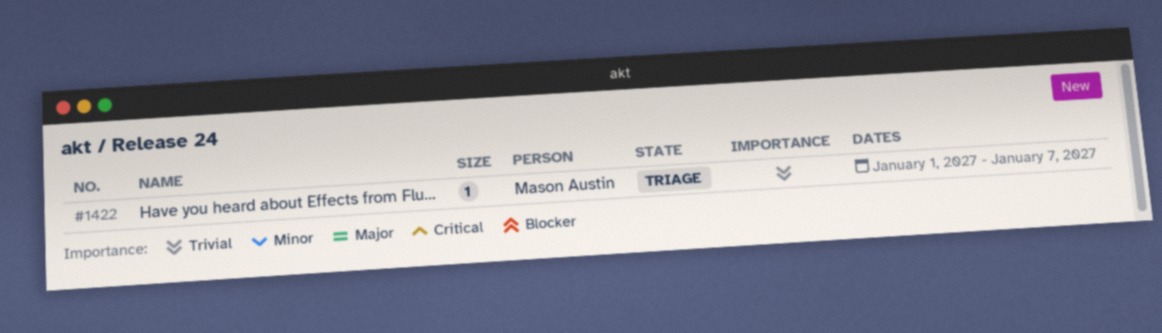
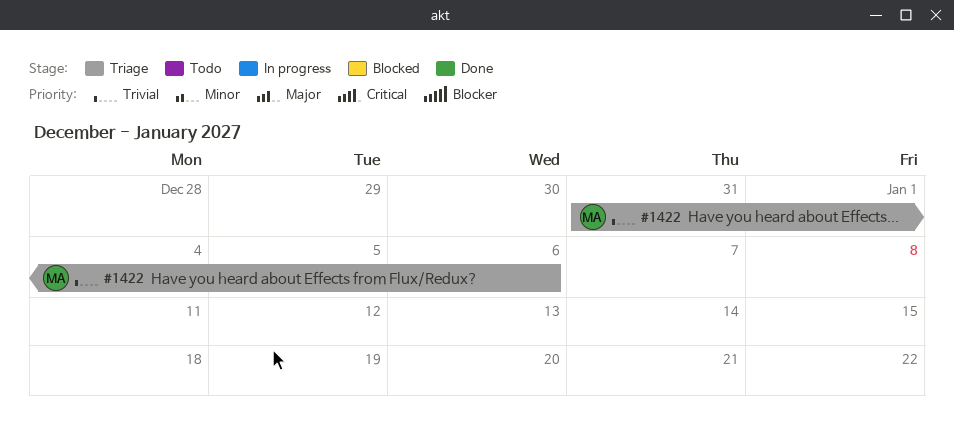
#1422, start: Jan 1 -> Dec 31
#1422, due: Jan 7 -> Jan 6

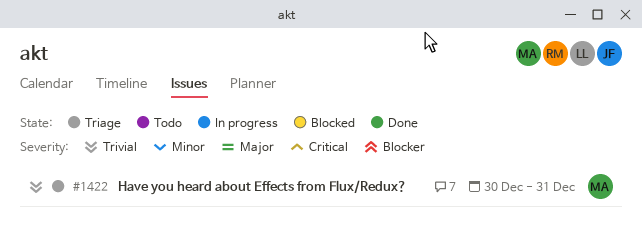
#1422, start: Dec 31 -> Dec 30
#1422, due: Jan 6 -> Dec 31

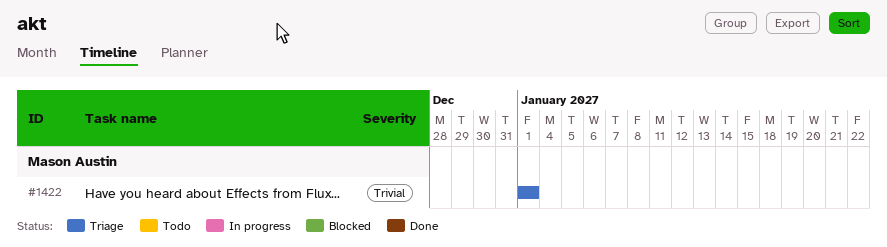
#1422, start: Dec 30 -> Jan 1
#1422, due: Dec 31 -> Jan 1

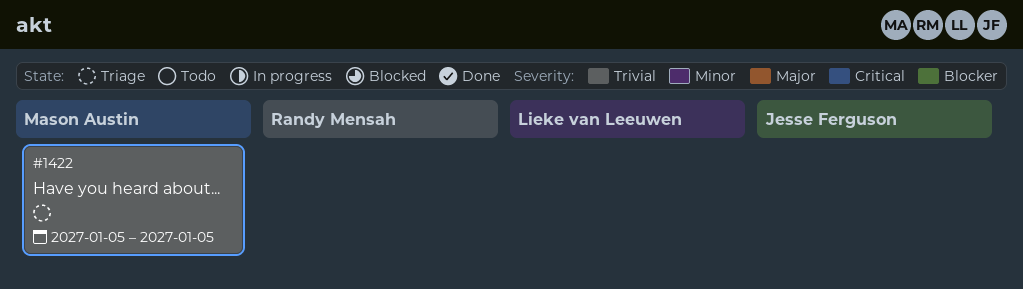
#1422, start: Jan 1 -> Jan 5
#1422, due: Jan 1 -> Jan 5

